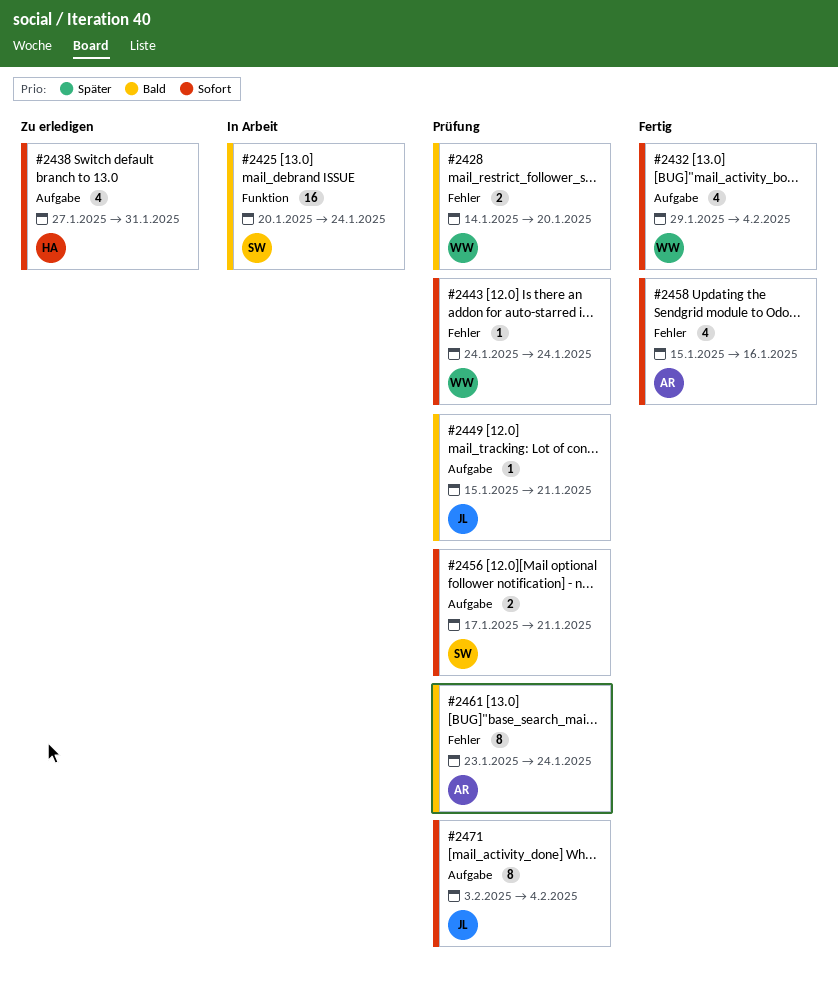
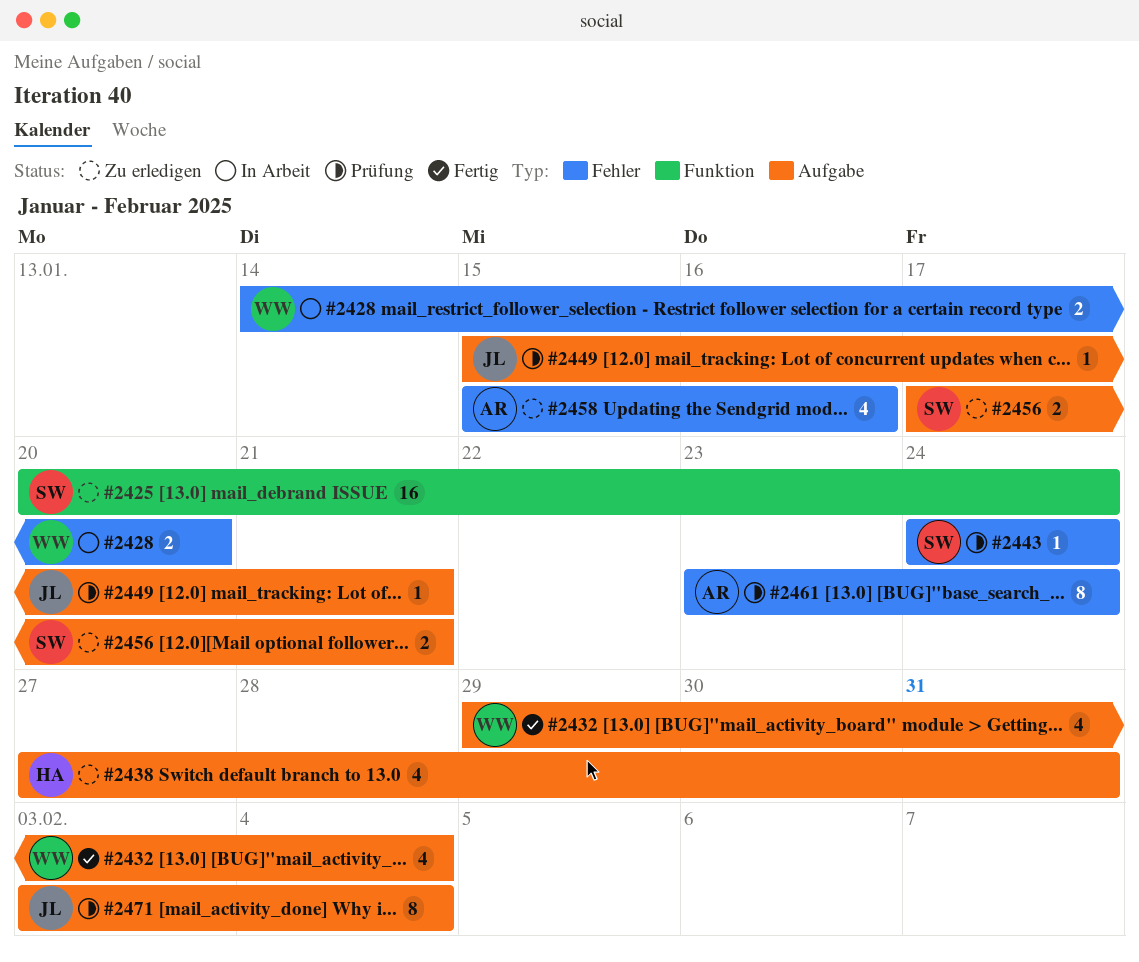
#2425, status: In Arbeit -> Zu erledigen
#2428, status: Prüfung -> In Arbeit
#2443, owner: WW -> SW
#2456, status: Prüfung -> Zu erledigen
#2458, status: Fertig -> Zu erledigen

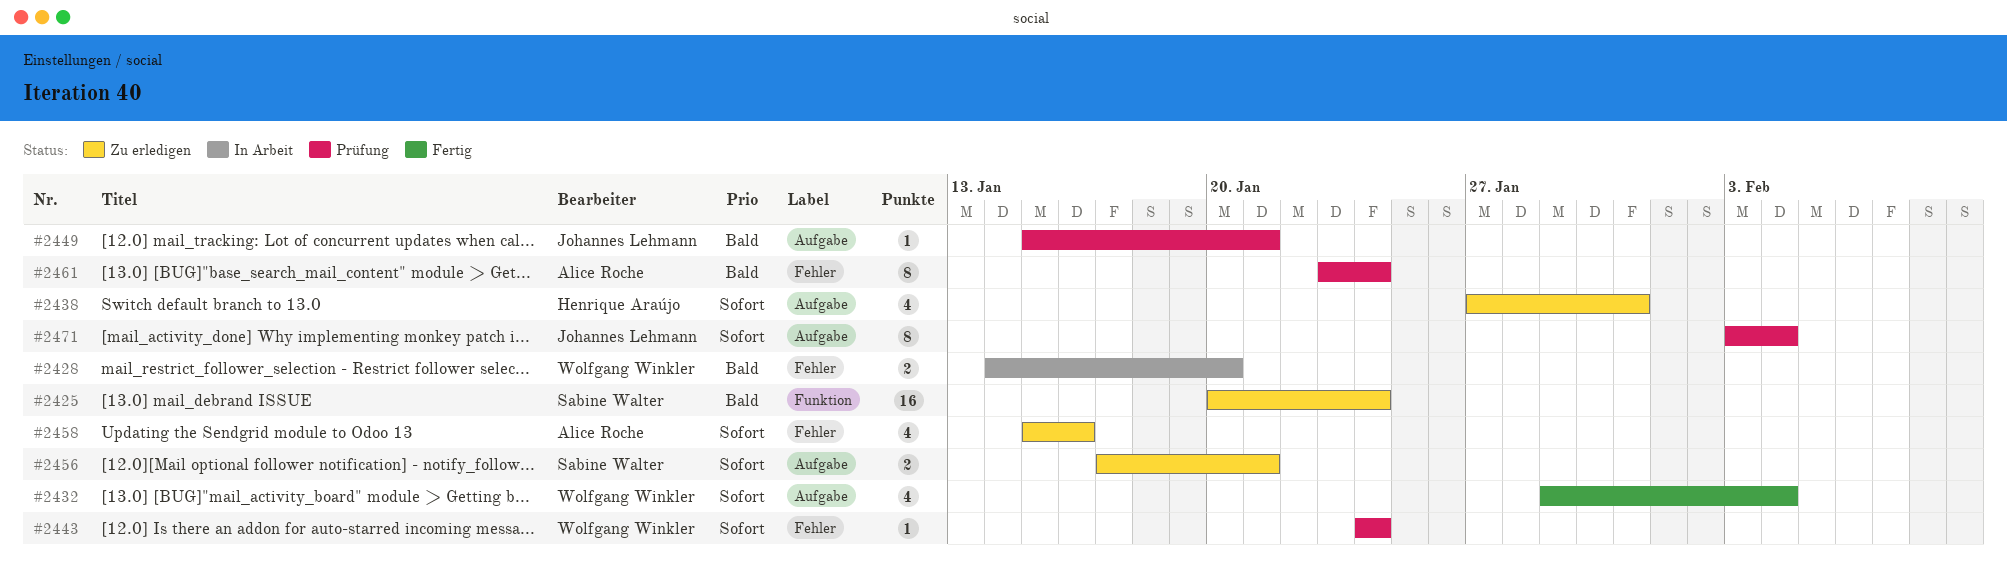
#2443, owner: Sabine Walter -> Wolfgang Winkler

